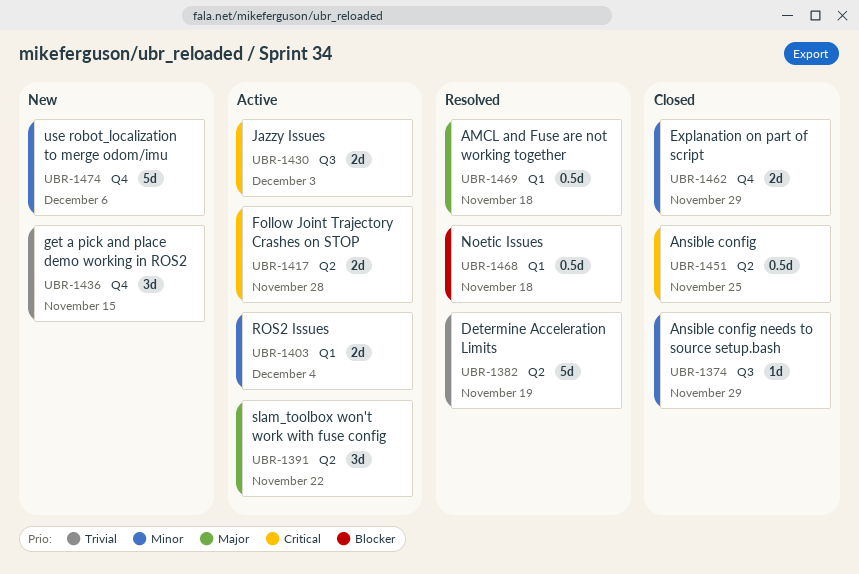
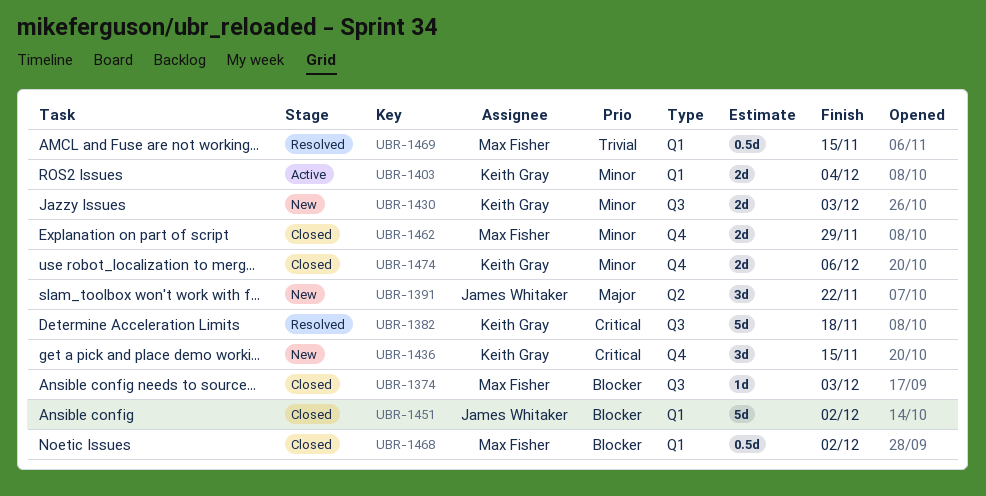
UBR-1374, priority: Minor -> Blocker
UBR-1374, due: Nov 29 -> Dec 3
UBR-1382, priority: Trivial -> Critical
UBR-1382, label: Q2 -> Q3
UBR-1382, due: Nov 19 -> Nov 18
UBR-1391, status: Active -> New
UBR-1417: present -> none
UBR-1430, status: Active -> New
UBR-1430, priority: Critical -> Minor
UBR-1436, priority: Trivial -> Critical
UBR-1451, priority: Critical -> Blocker
UBR-1451, label: Q2 -> Q1
UBR-1451, estimate: 0.5d -> 5d
UBR-1451, due: Nov 25 -> Dec 2
UBR-1468, status: Resolved -> Closed
UBR-1468, due: Nov 18 -> Dec 2
UBR-1469, priority: Major -> Trivial
UBR-1469, due: Nov 18 -> Nov 15
UBR-1474, status: New -> Closed
UBR-1474, estimate: 5d -> 2d

